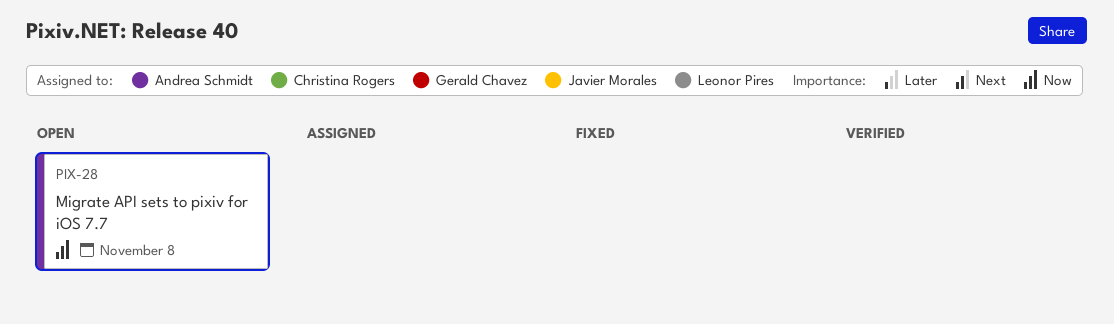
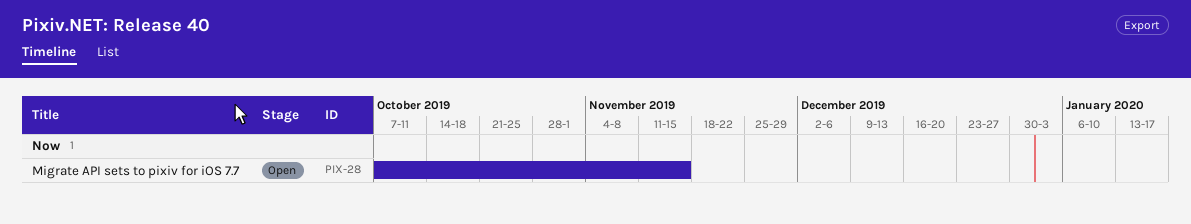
PIX-28, due: Nov 8 -> Nov 15

